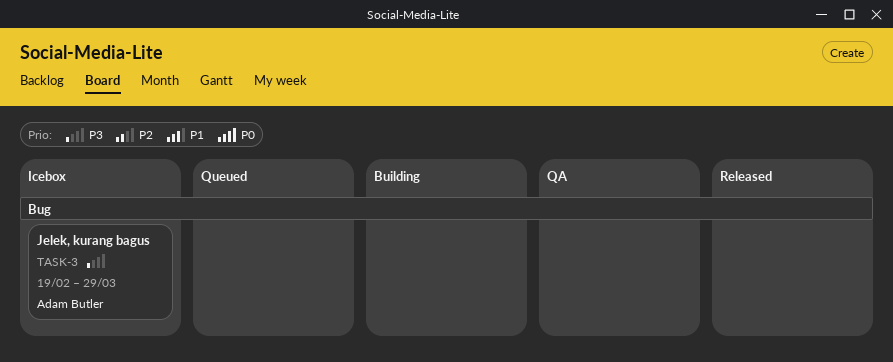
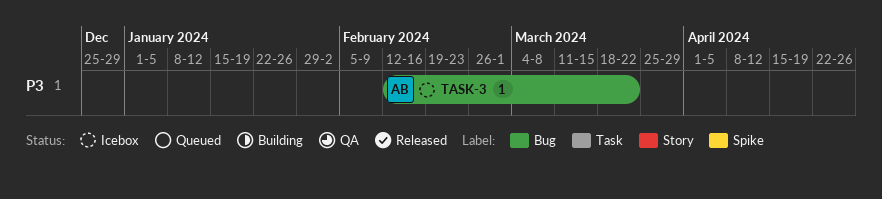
TASK-3, start: Feb 19 -> Feb 12
TASK-3, due: Mar 29 -> Mar 22

